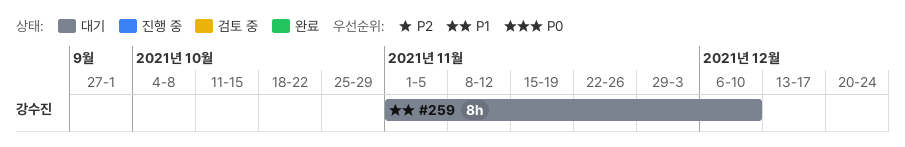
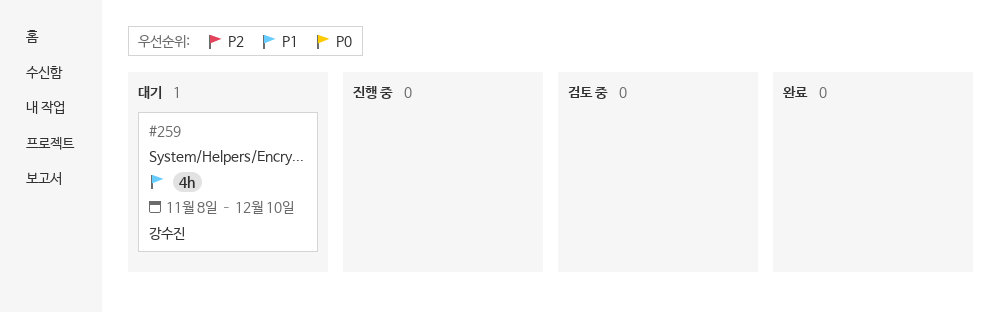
#259, estimate: 8h -> 4h
#259, start: Nov 1 -> Nov 8

